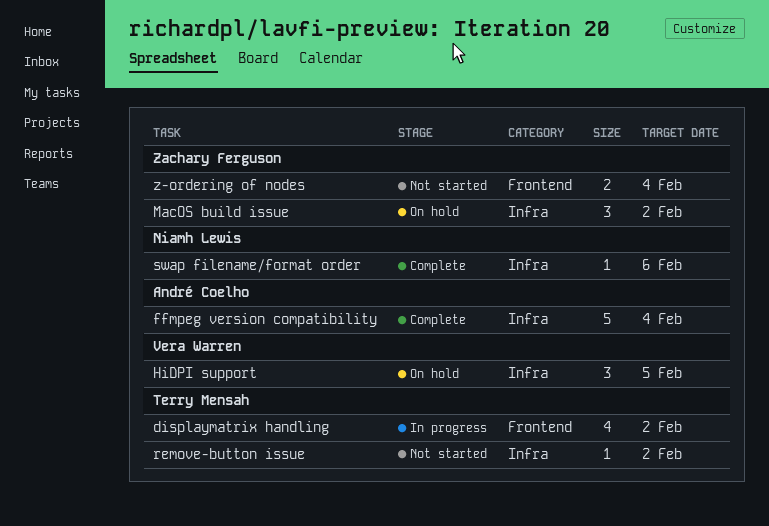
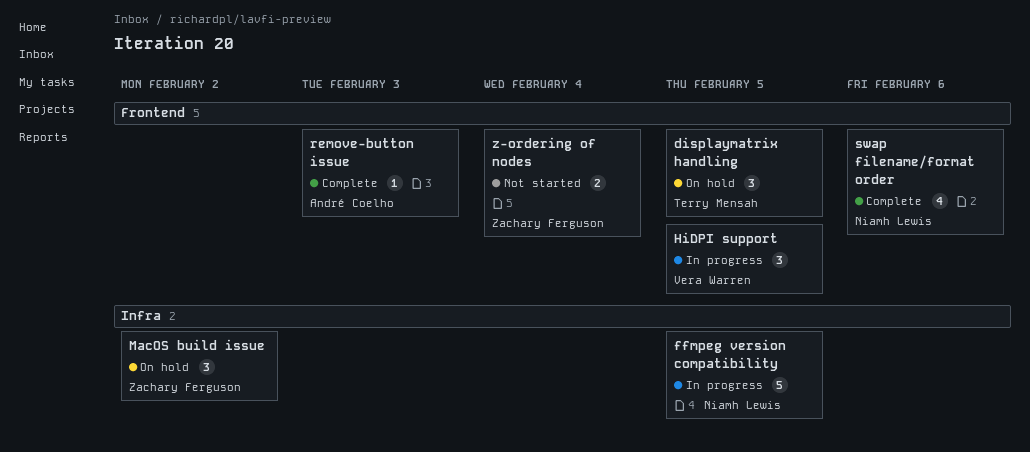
displaymatrix handling, status: In progress -> On hold
displaymatrix handling, estimate: 4 -> 3
displaymatrix handling, due: Feb 2 -> Feb 5
ffmpeg version compatibility, status: Complete -> In progress
ffmpeg version compatibility, owner: André Coelho -> Niamh Lewis
ffmpeg version compatibility, due: Feb 4 -> Feb 5
HiDPI support, status: On hold -> In progress
HiDPI support, label: Infra -> Frontend
remove-button issue, status: Not started -> Complete
remove-button issue, owner: Terry Mensah -> André Coelho
remove-button issue, label: Infra -> Frontend
remove-button issue, due: Feb 2 -> Feb 3
swap filename/format order, label: Infra -> Frontend
swap filename/format order, estimate: 1 -> 4

